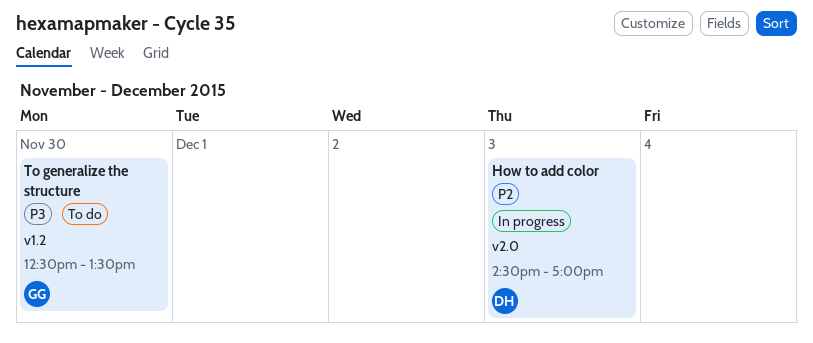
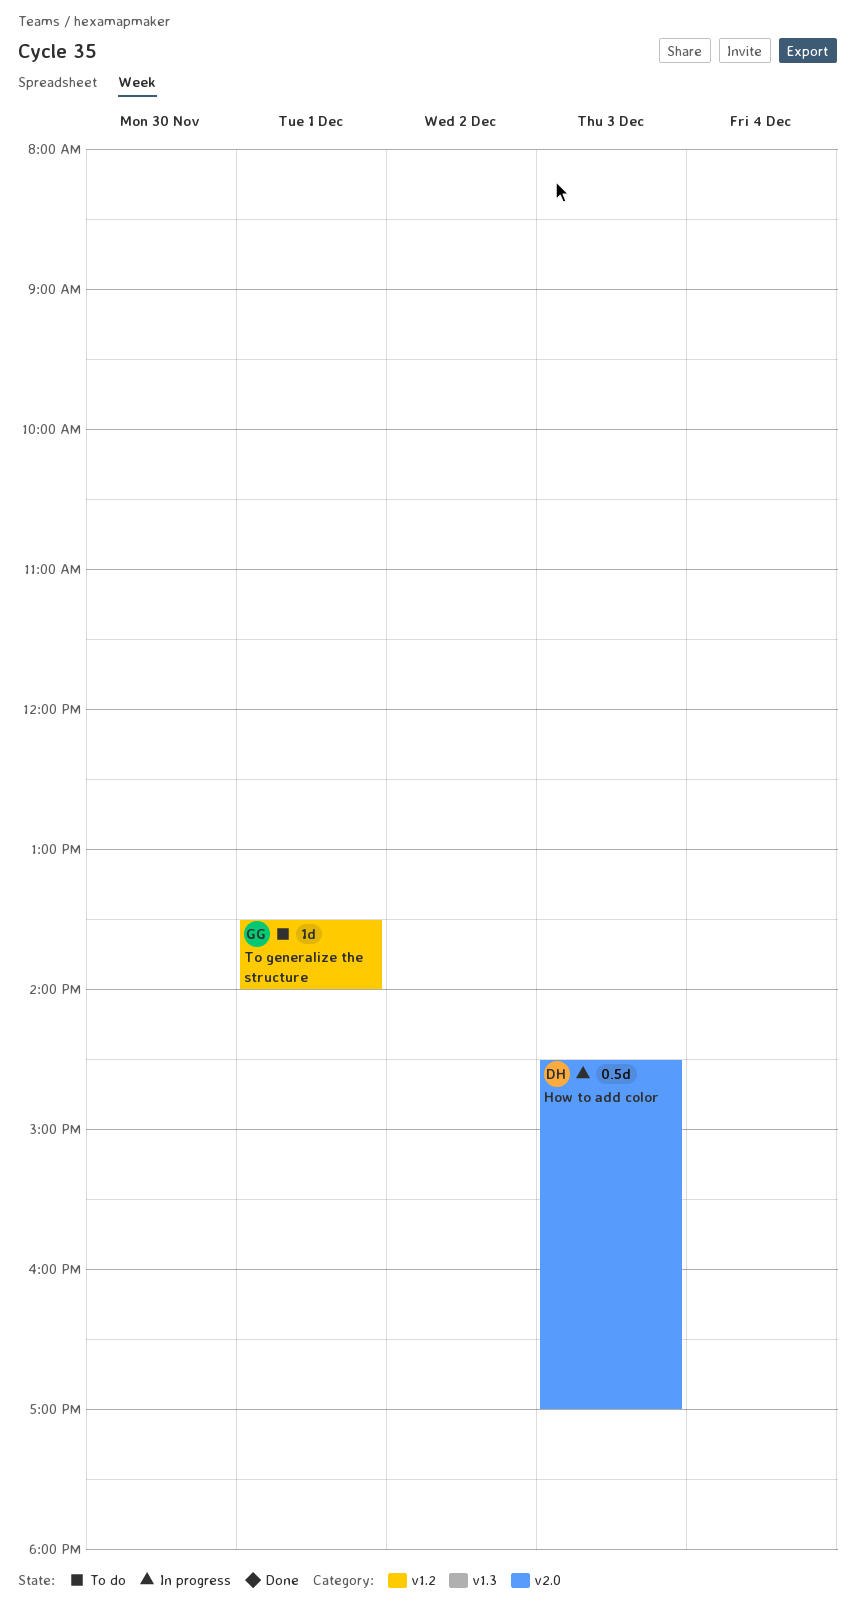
To generalize the structure, day: Nov 30 -> Dec 1
To generalize the structure, begins: 12:30 -> 13:30
To generalize the structure, ends: 13:30 -> 14:00

